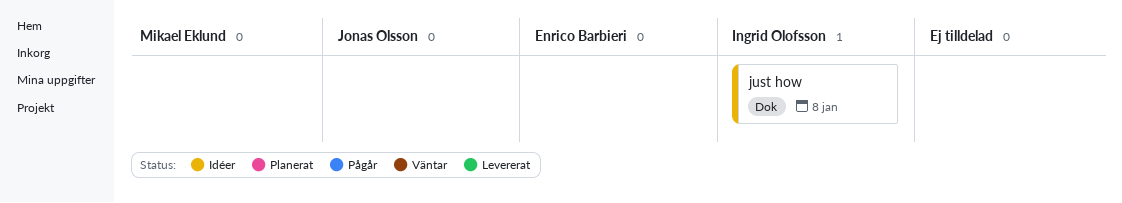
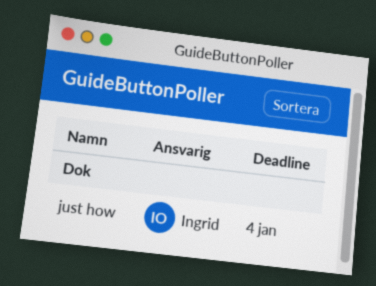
just how, due: Jan 8 -> Jan 4

